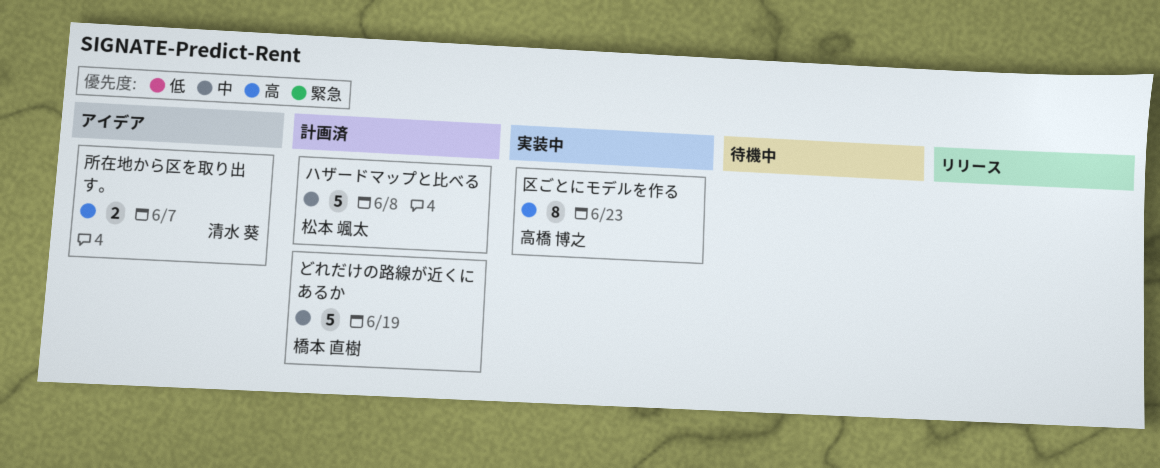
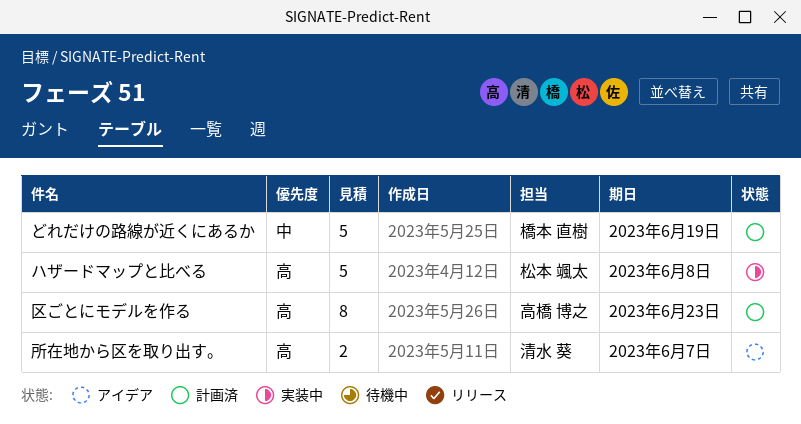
ハザードマップと比べる, status: 計画済 -> 実装中
ハザードマップと比べる, priority: 中 -> 高
区ごとにモデルを作る, status: 実装中 -> 計画済

